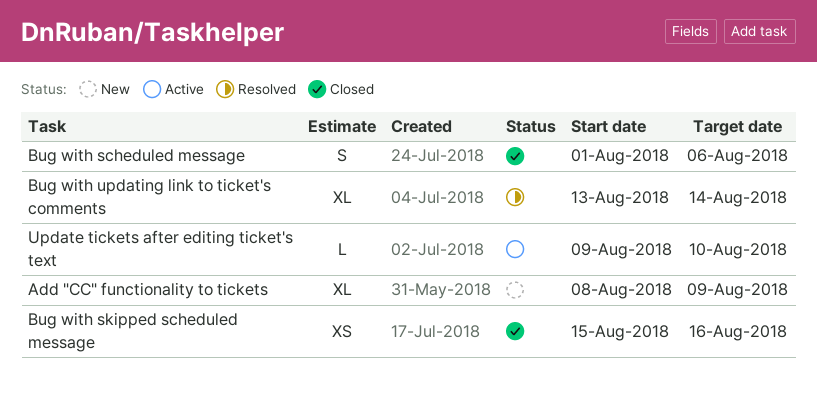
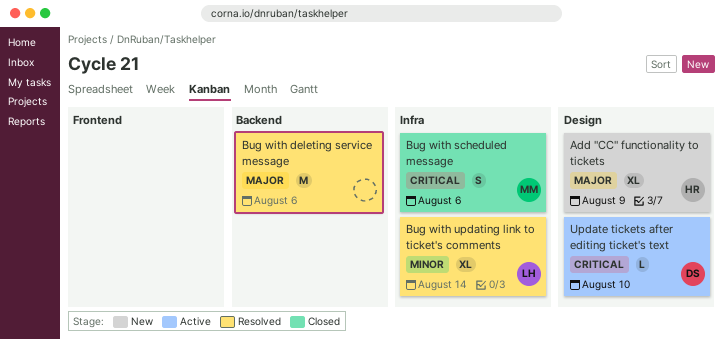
Bug with deleting service message: none -> present
Bug with skipped scheduled message: present -> none

